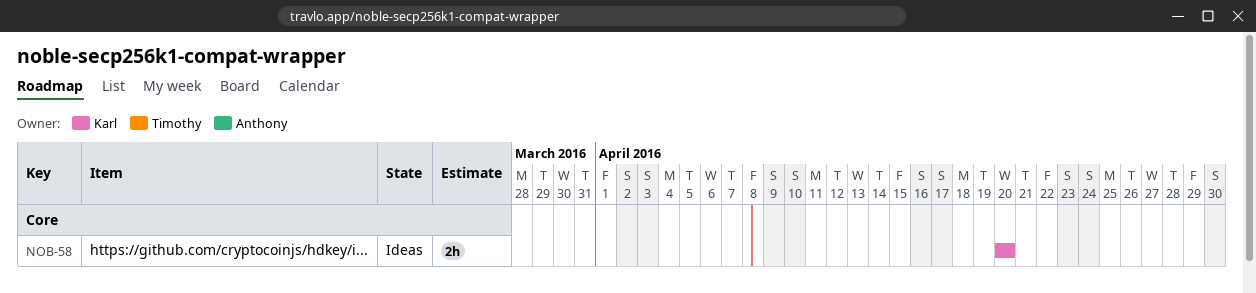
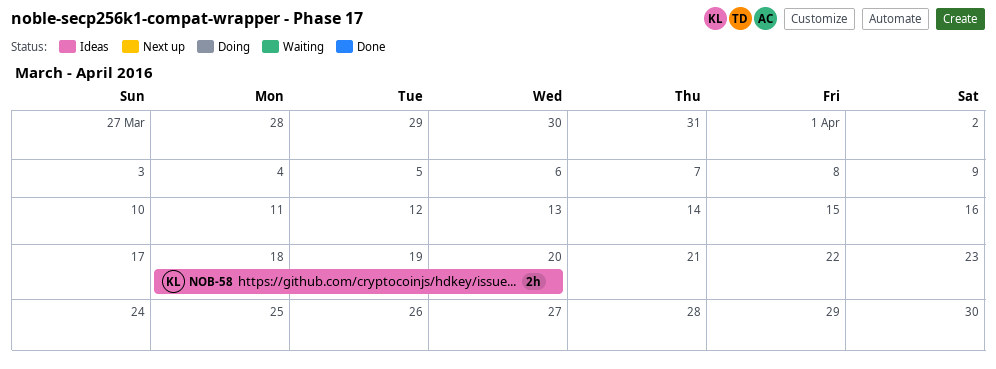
NOB-58, start: Apr 20 -> Apr 18

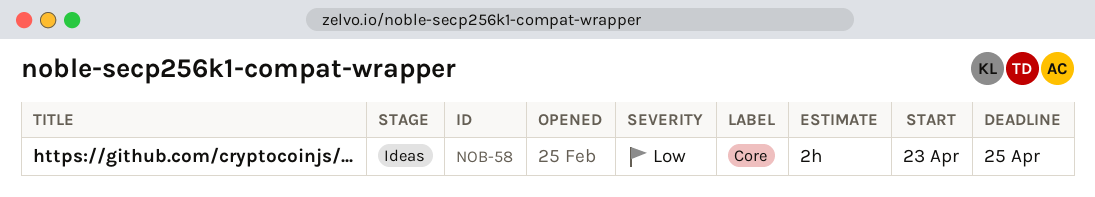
NOB-58, start: Apr 18 -> Apr 23
NOB-58, due: Apr 20 -> Apr 25

